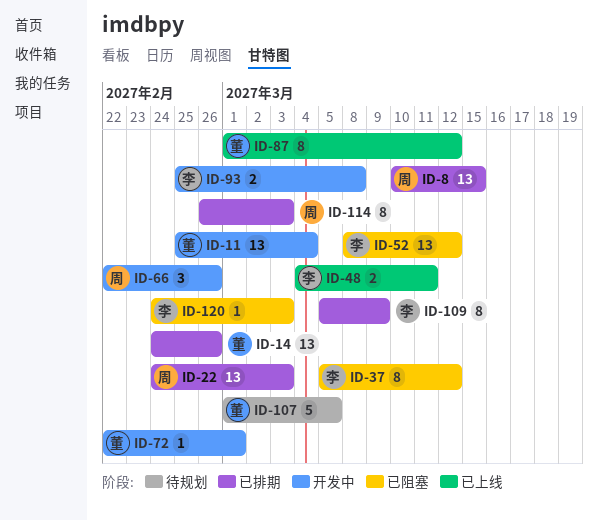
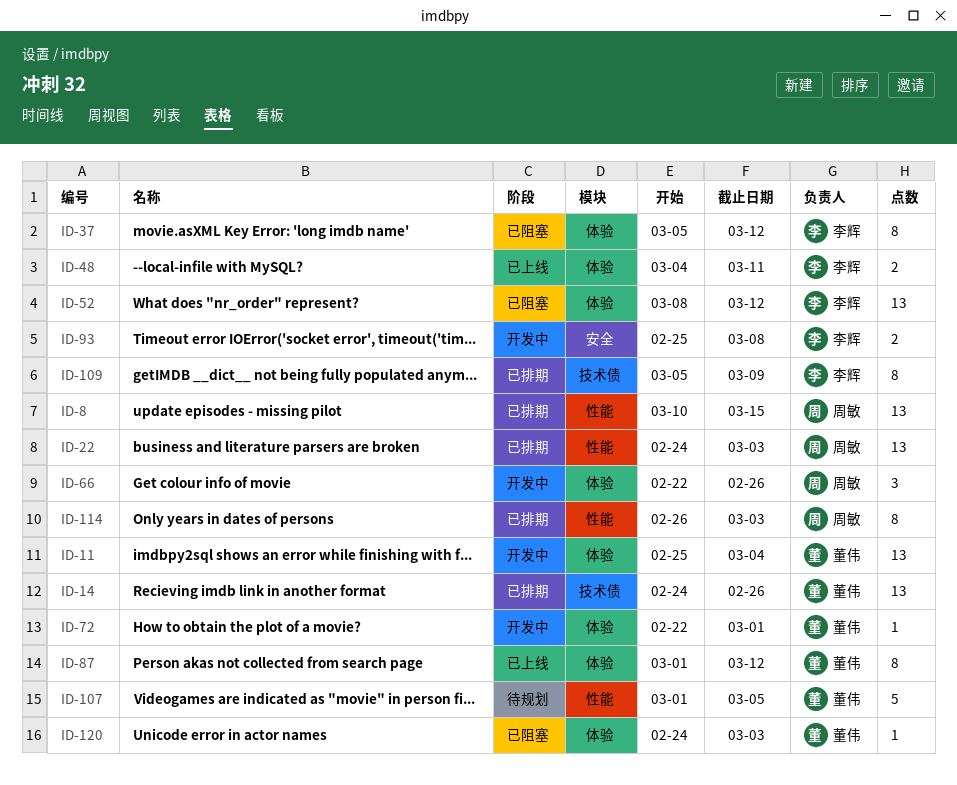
ID-120, owner: 李辉 -> 董伟

